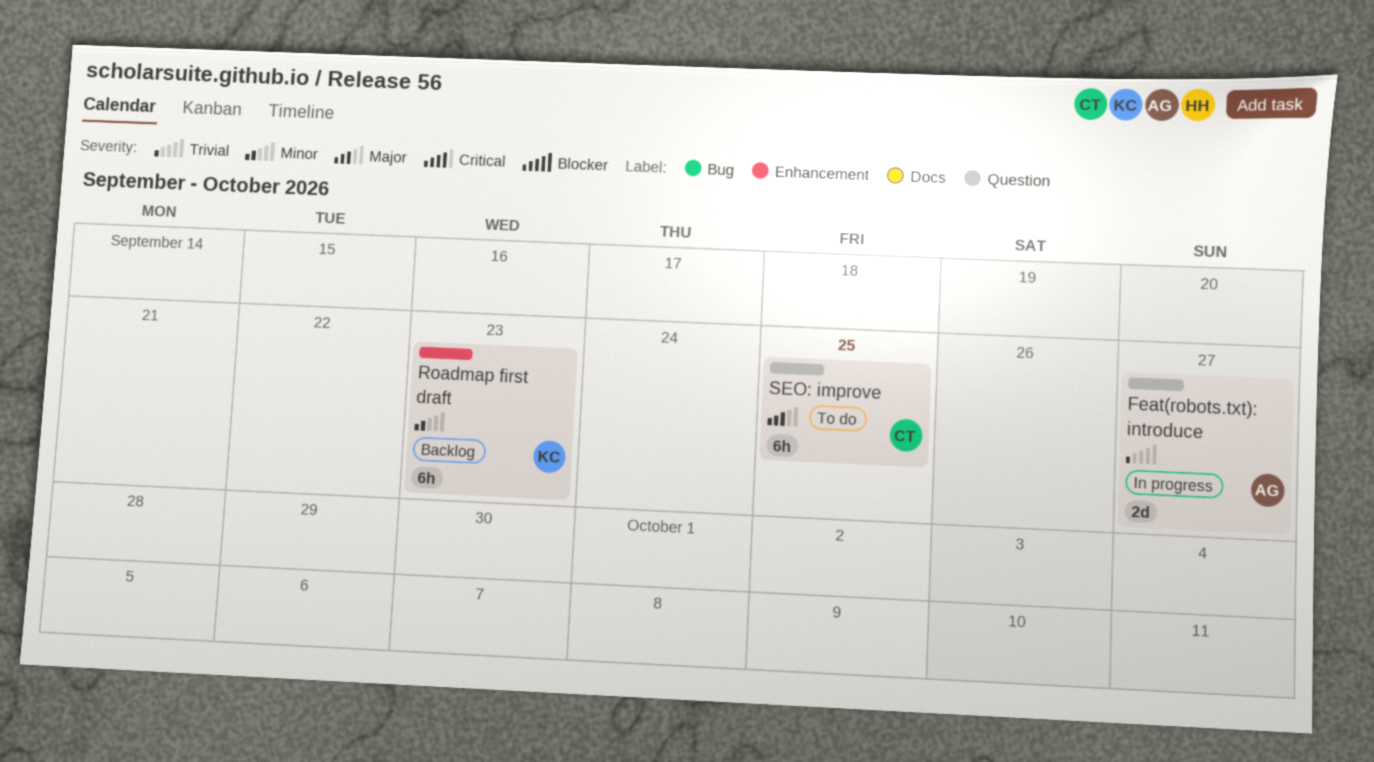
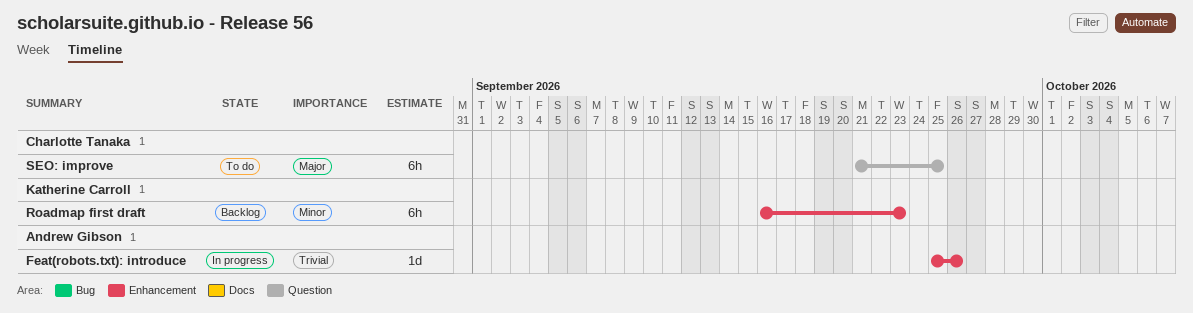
Feat(robots.txt): introduce, label: Question -> Enhancement
Feat(robots.txt): introduce, estimate: 2d -> 1d
Feat(robots.txt): introduce, due: Sep 27 -> Sep 26

